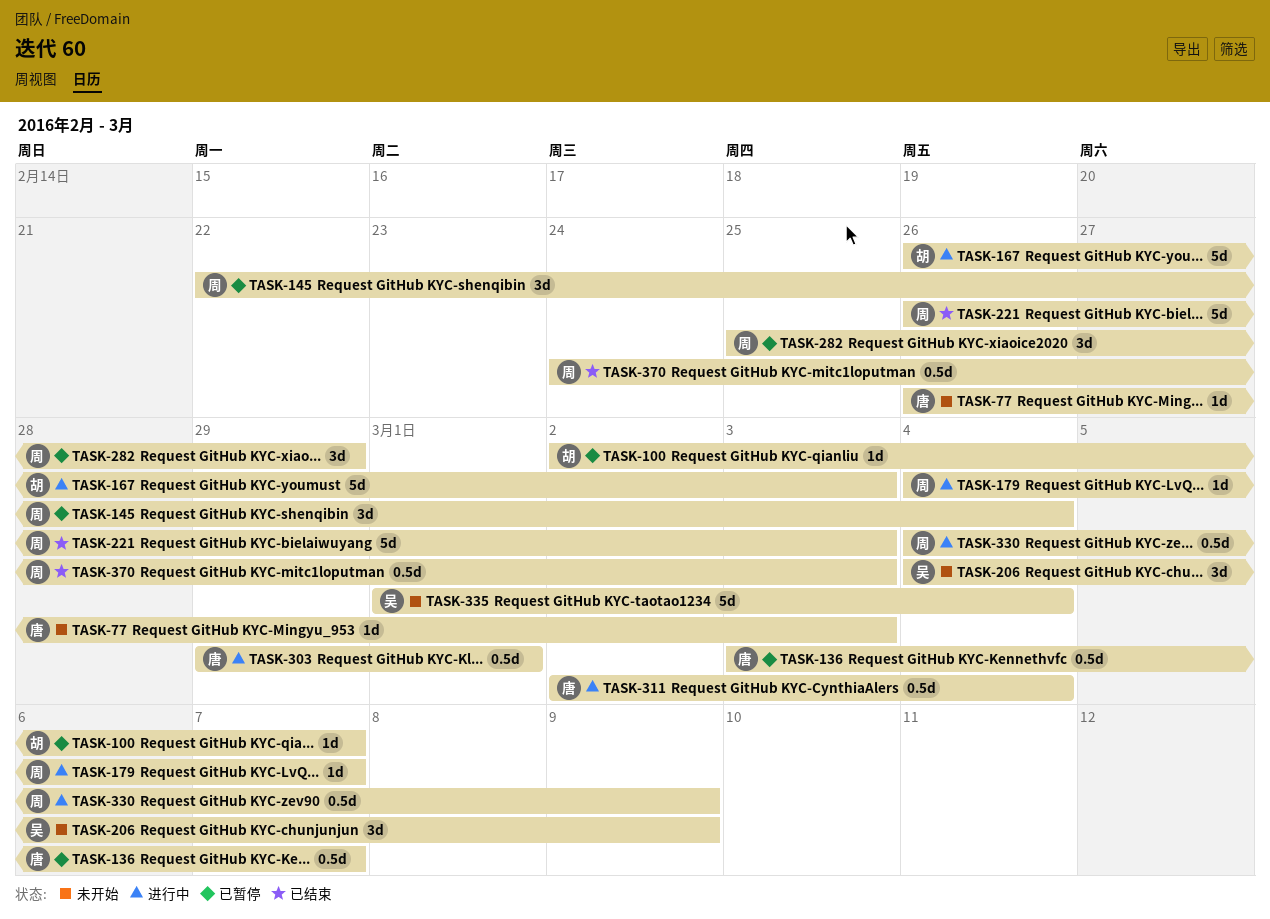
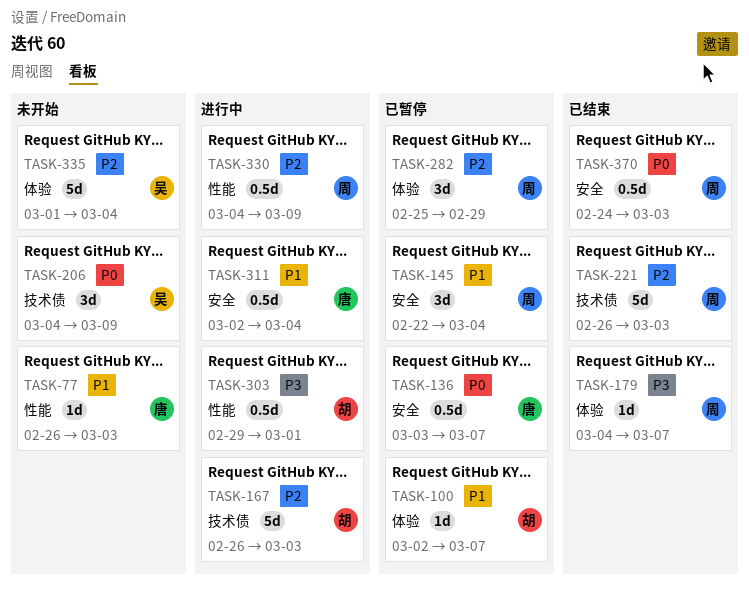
TASK-179, status: 进行中 -> 已结束
TASK-303, owner: 唐 -> 胡

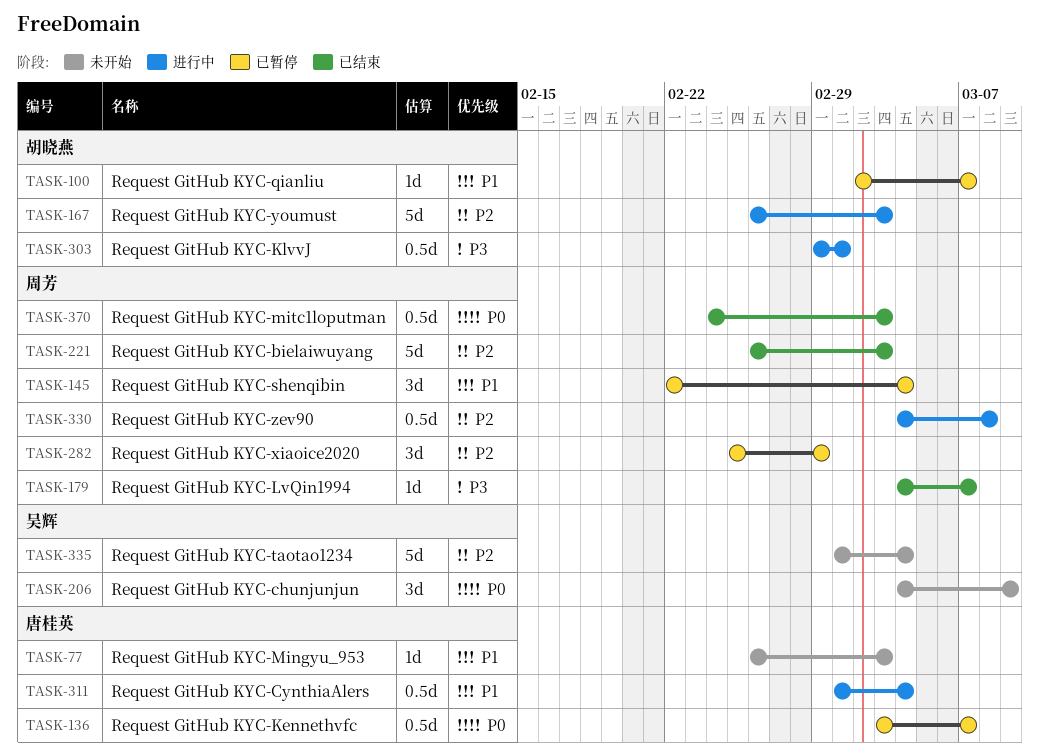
TASK-311, start: Mar 2 -> Mar 1
TASK-330, due: Mar 9 -> Mar 8

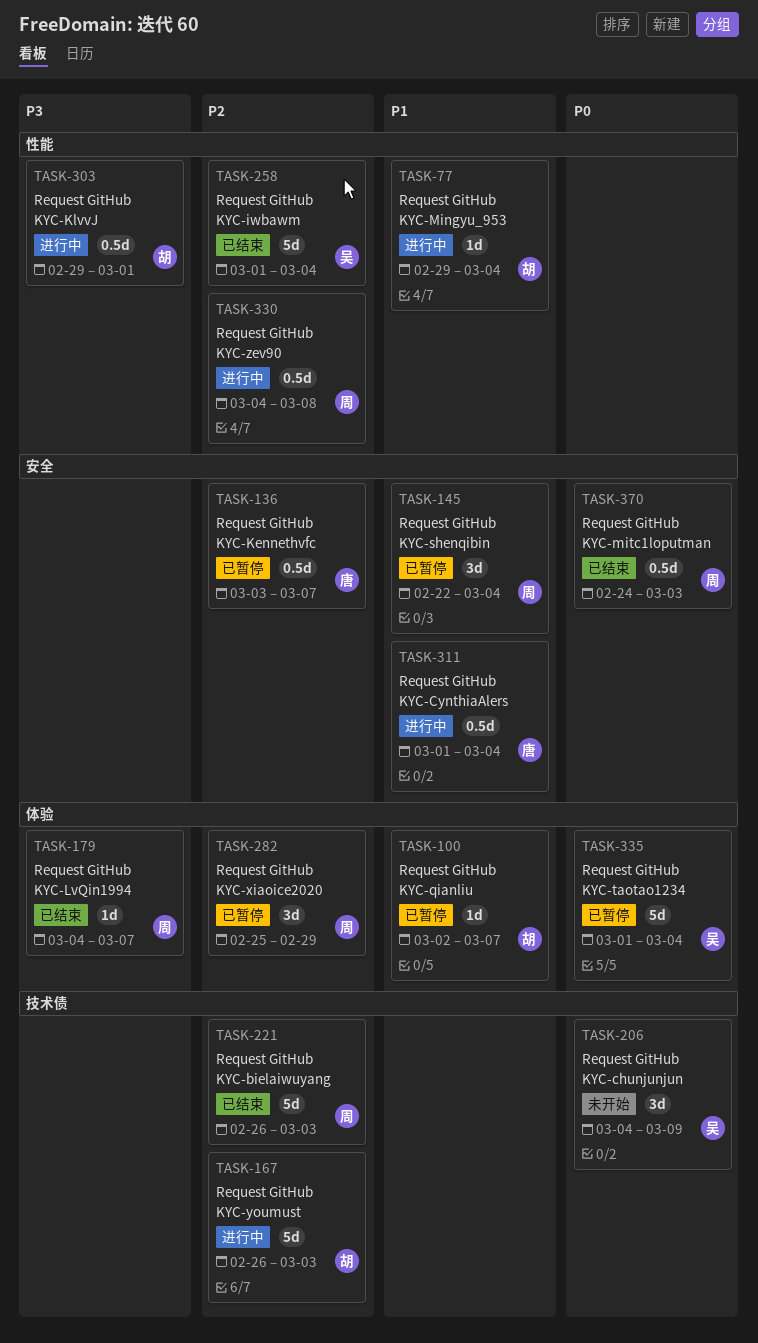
TASK-77, status: 未开始 -> 进行中
TASK-77, owner: 唐桂英 -> 胡晓燕
TASK-77, start: Feb 26 -> Feb 29
TASK-77, due: Mar 3 -> Mar 4
TASK-136, priority: P0 -> P2
TASK-258: none -> present
TASK-335, status: 未开始 -> 已暂停
TASK-335, priority: P2 -> P0

